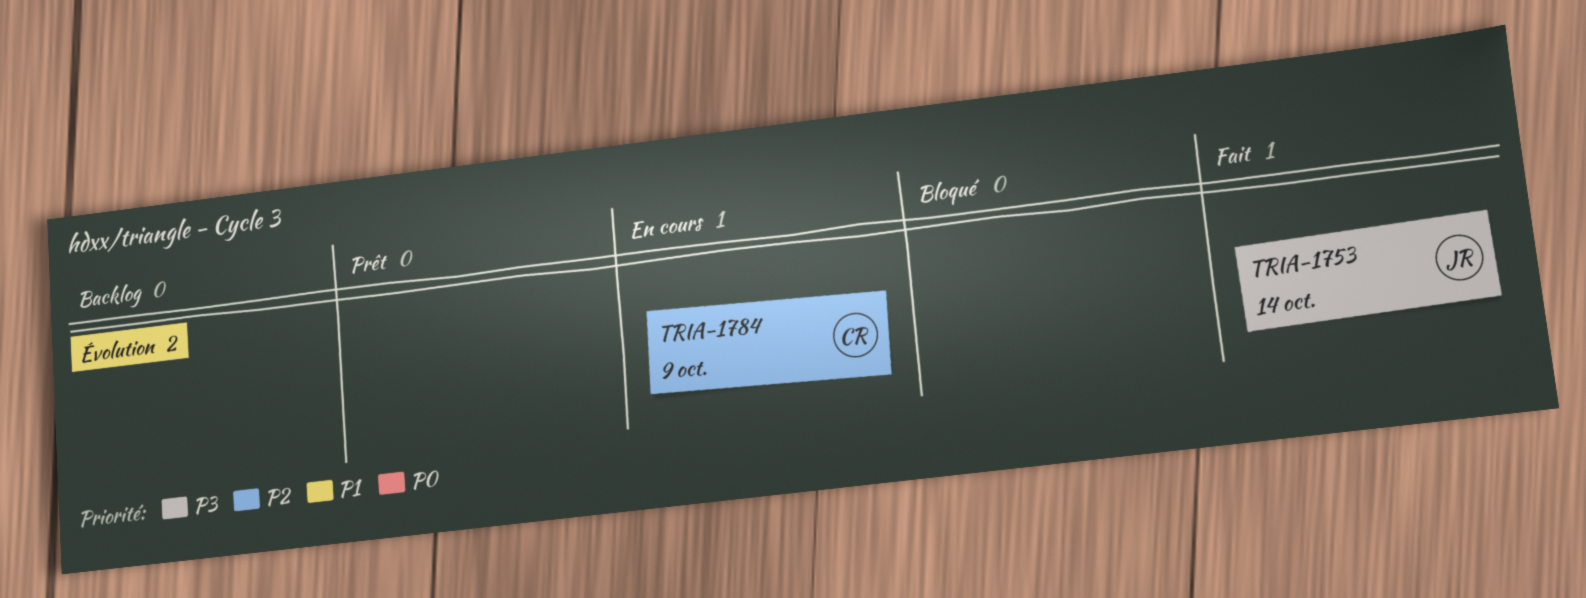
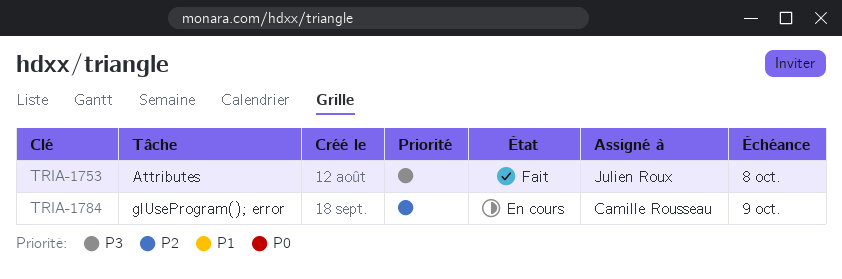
TRIA-1753, due: Oct 14 -> Oct 8

